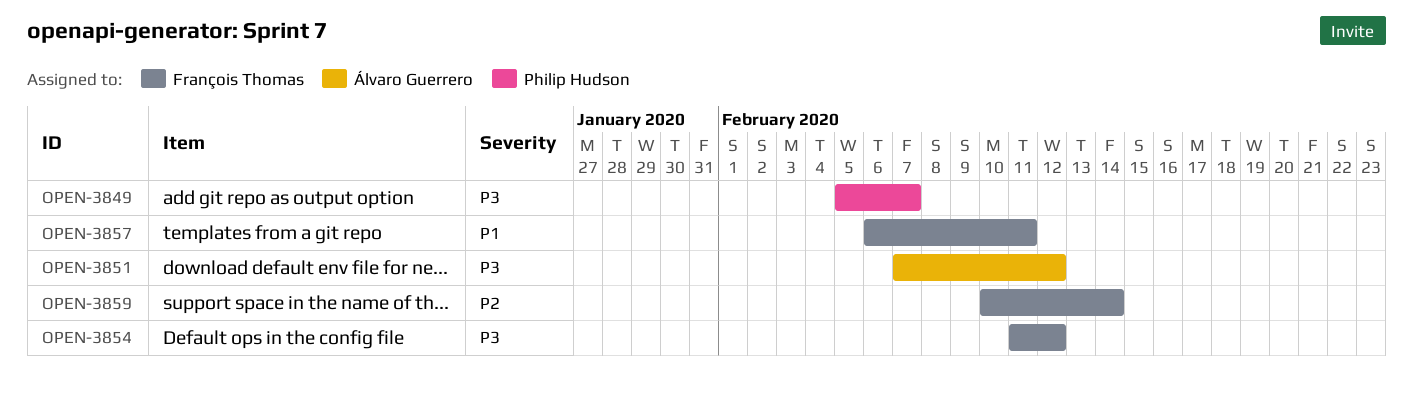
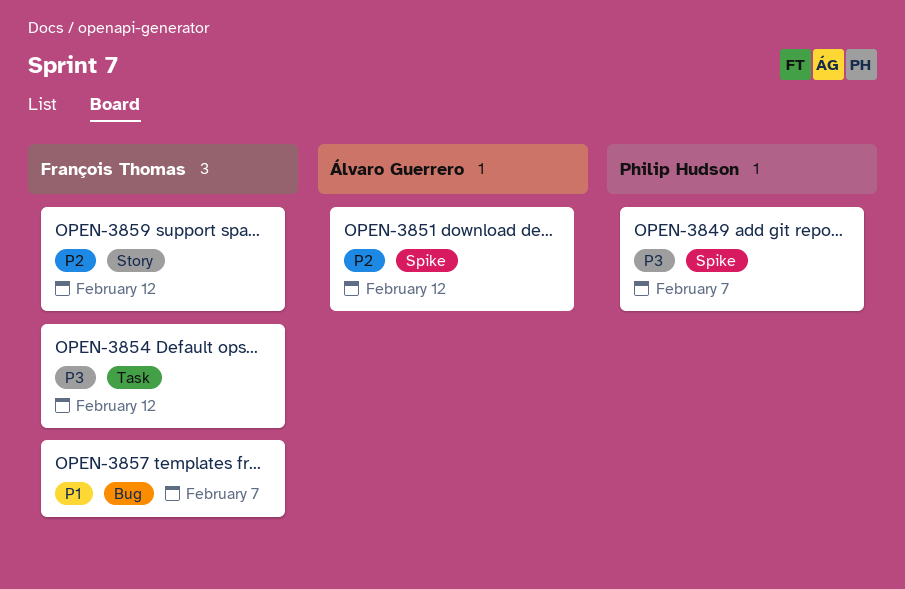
OPEN-3851, priority: P3 -> P2
OPEN-3857, due: Feb 11 -> Feb 7
OPEN-3859, due: Feb 14 -> Feb 12

